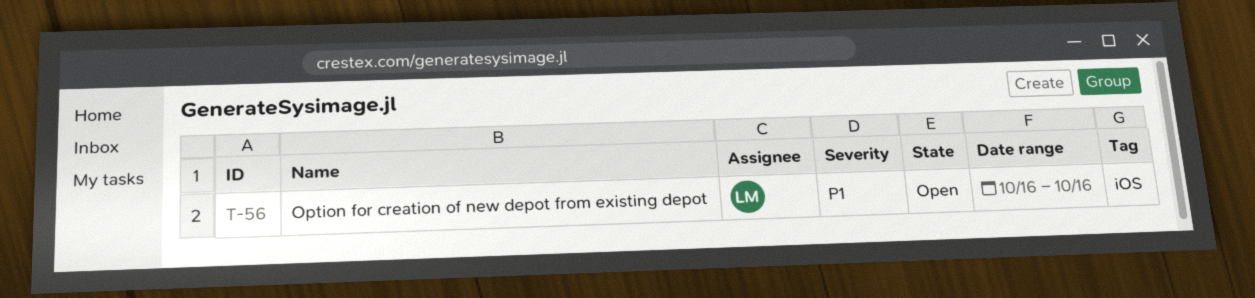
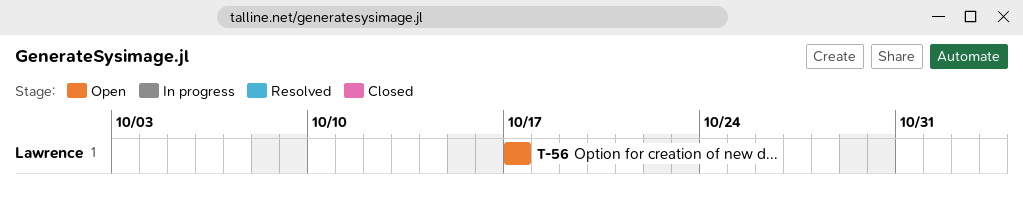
T-56, start: Oct 16 -> Oct 17
T-56, due: Oct 16 -> Oct 17

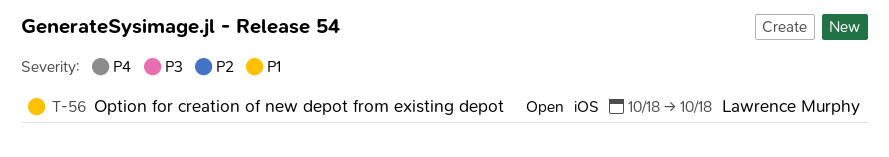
T-56, start: Oct 17 -> Oct 18
T-56, due: Oct 17 -> Oct 18

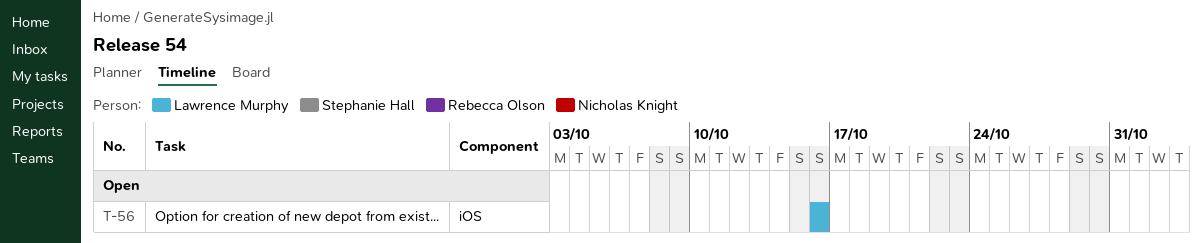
T-56, start: Oct 18 -> Oct 16
T-56, due: Oct 18 -> Oct 16

